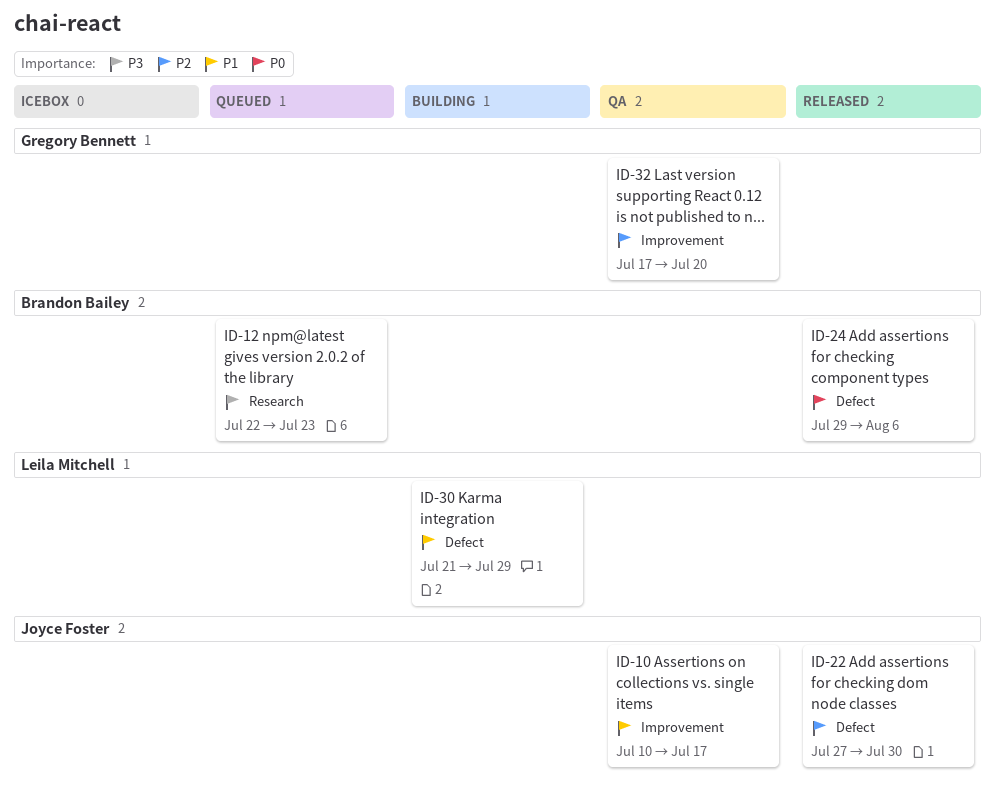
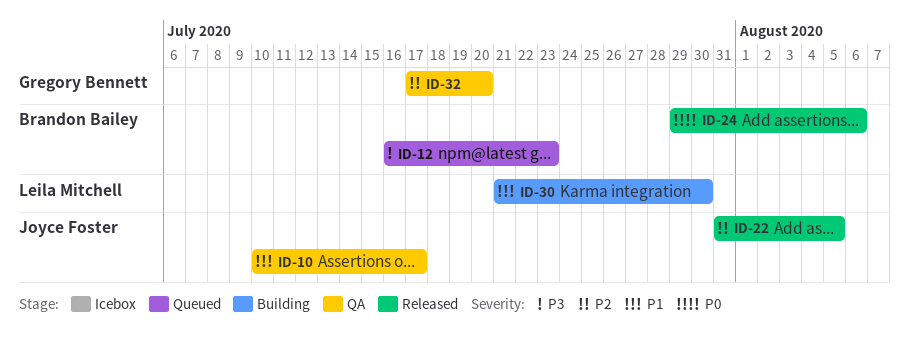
ID-12, start: Jul 22 -> Jul 16
ID-22, start: Jul 27 -> Jul 31
ID-22, due: Jul 30 -> Aug 5
ID-30, due: Jul 29 -> Jul 30

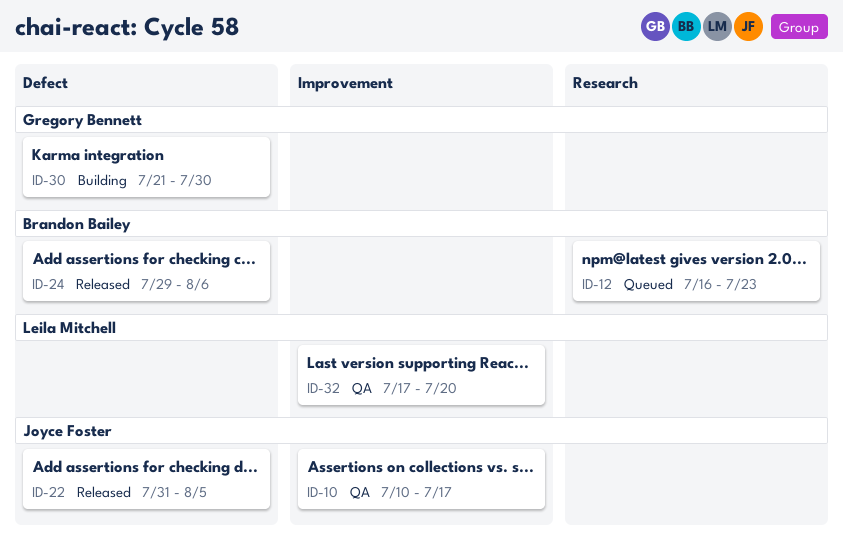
ID-30, owner: Leila Mitchell -> Gregory Bennett
ID-32, owner: Gregory Bennett -> Leila Mitchell

